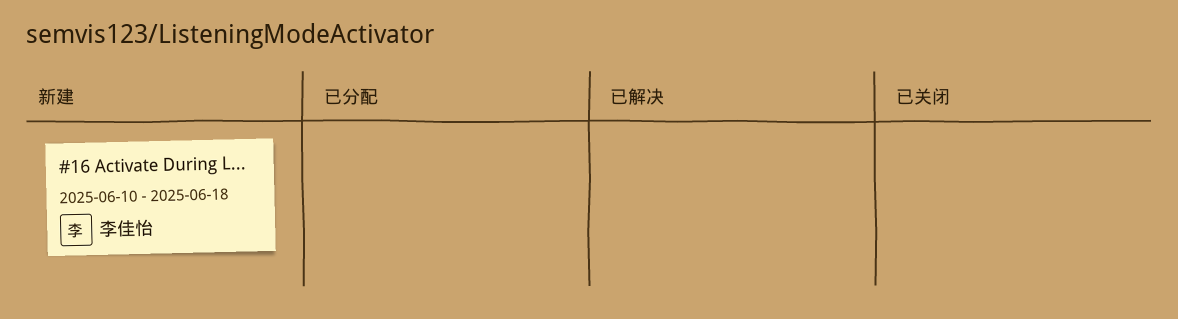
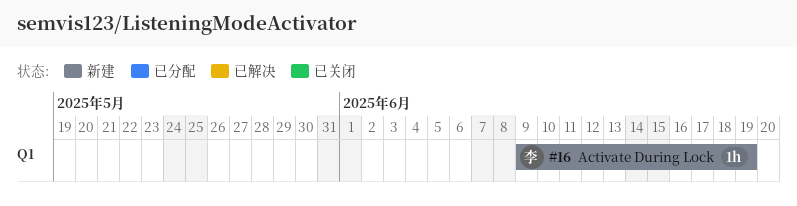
#16, start: Jun 10 -> Jun 9
#16, due: Jun 18 -> Jun 19

